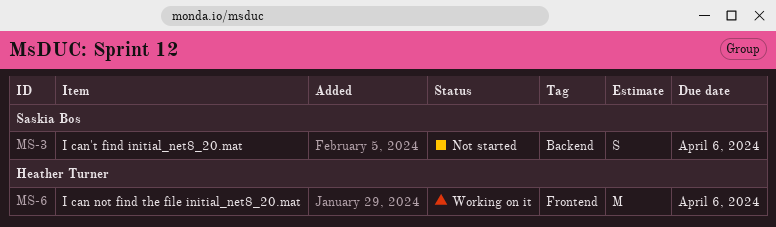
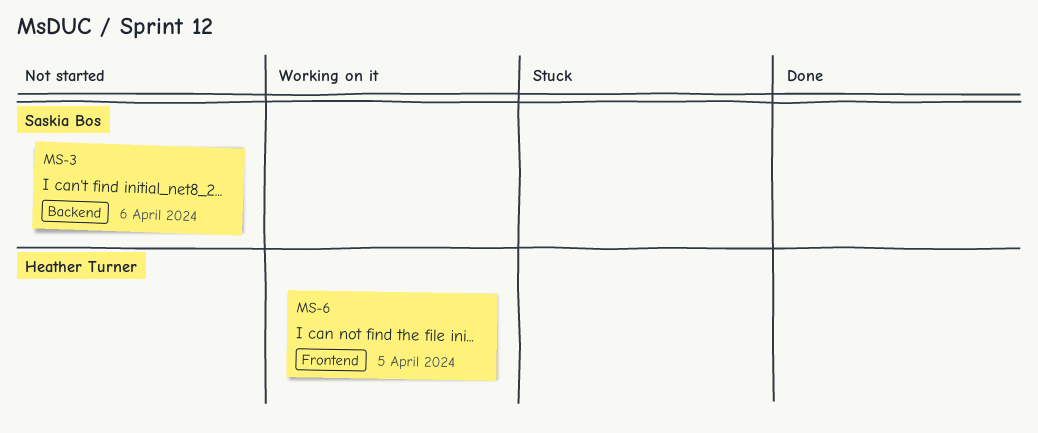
MS-6, due: Apr 6 -> Apr 5

